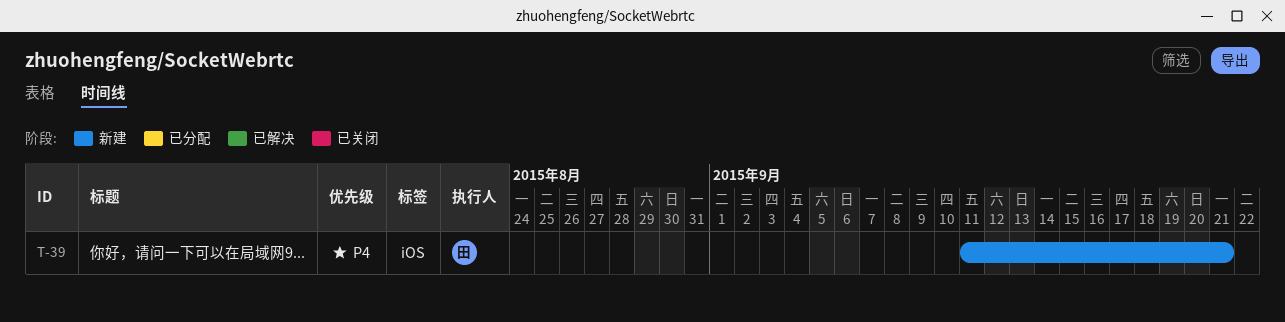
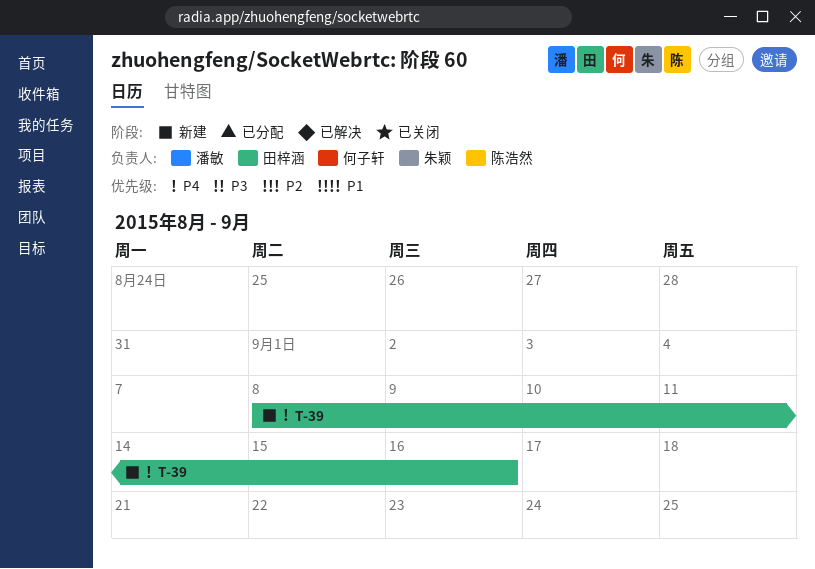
T-39, start: Sep 11 -> Sep 8
T-39, due: Sep 21 -> Sep 16

